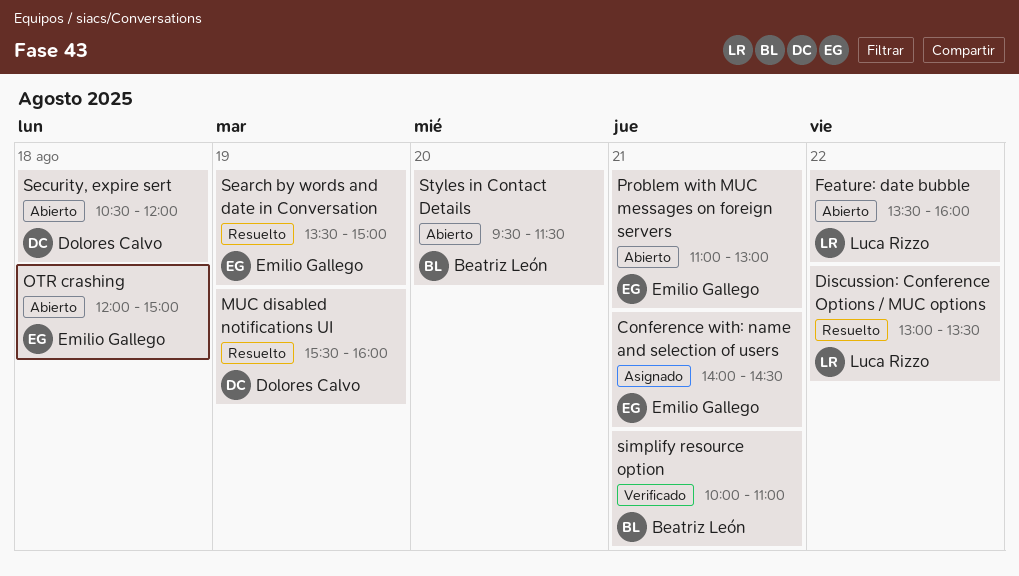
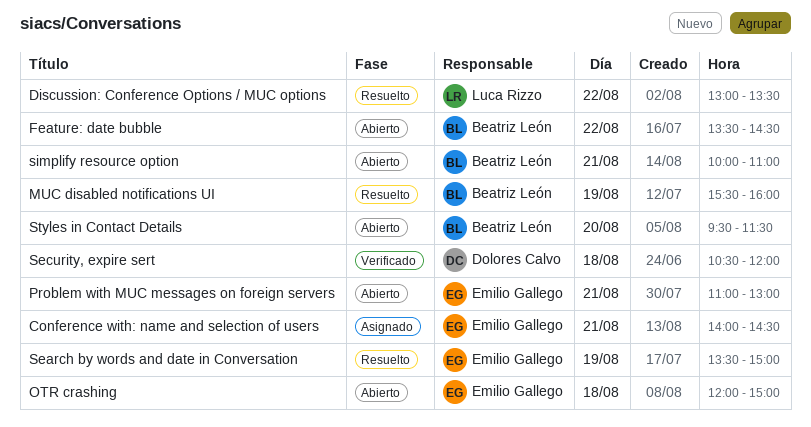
Feature: date bubble, owner: Luca Rizzo -> Beatriz León
Feature: date bubble, ends: 16:00 -> 14:30
MUC disabled notifications UI, owner: Dolores Calvo -> Beatriz León
Security, expire sert, status: Abierto -> Verificado
simplify resource option, status: Verificado -> Abierto

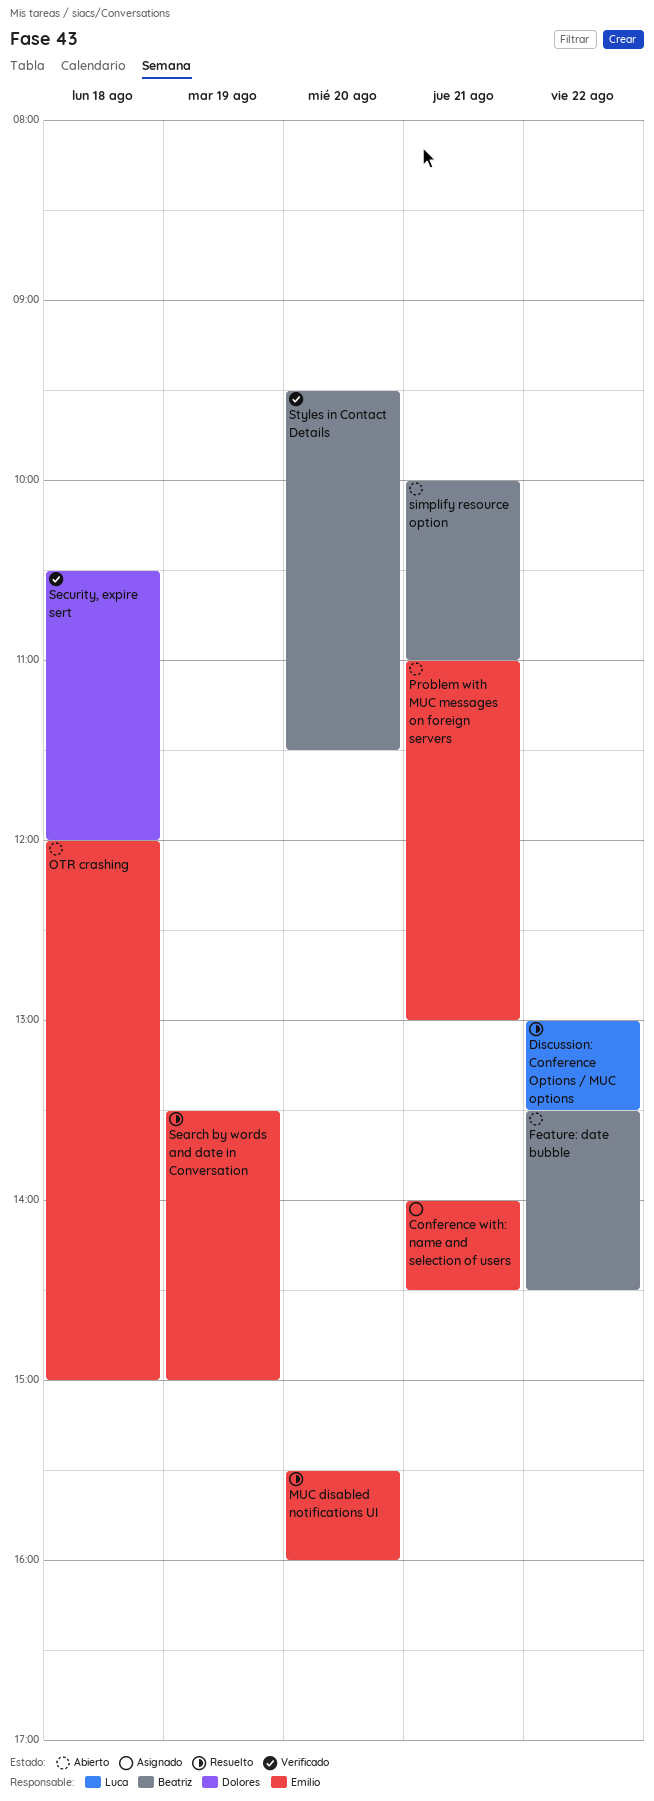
MUC disabled notifications UI, owner: Beatriz León -> Emilio Gallego
MUC disabled notifications UI, day: Aug 19 -> Aug 20
Styles in Contact Details, status: Abierto -> Verificado

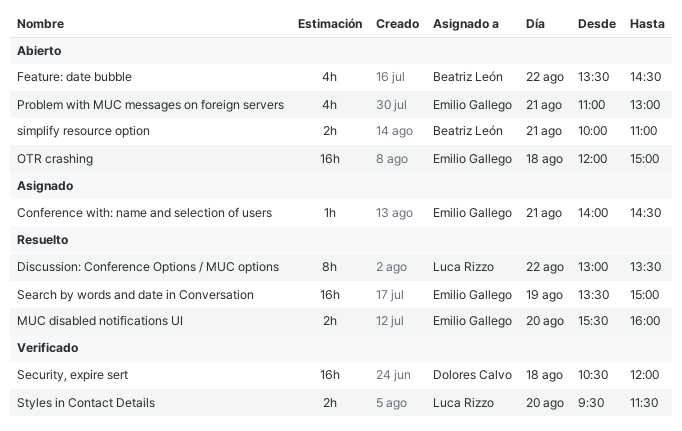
Styles in Contact Details, owner: Beatriz León -> Luca Rizzo

